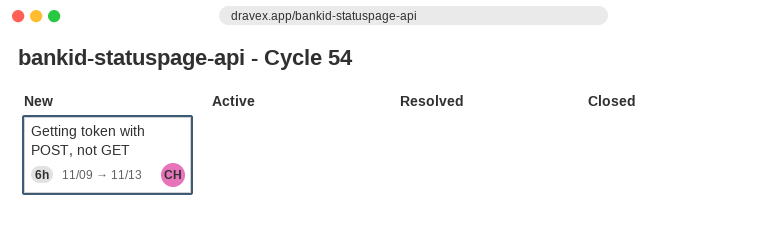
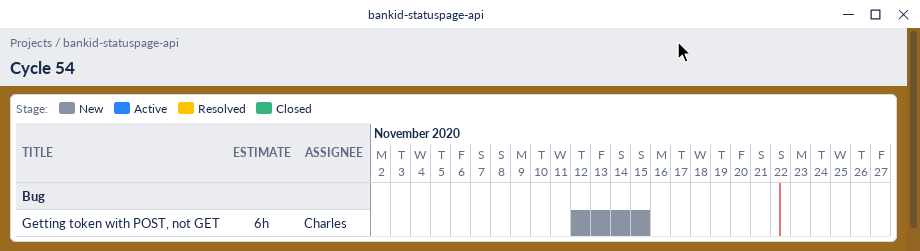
Getting token with POST, not GET, start: Nov 9 -> Nov 12
Getting token with POST, not GET, due: Nov 13 -> Nov 15

